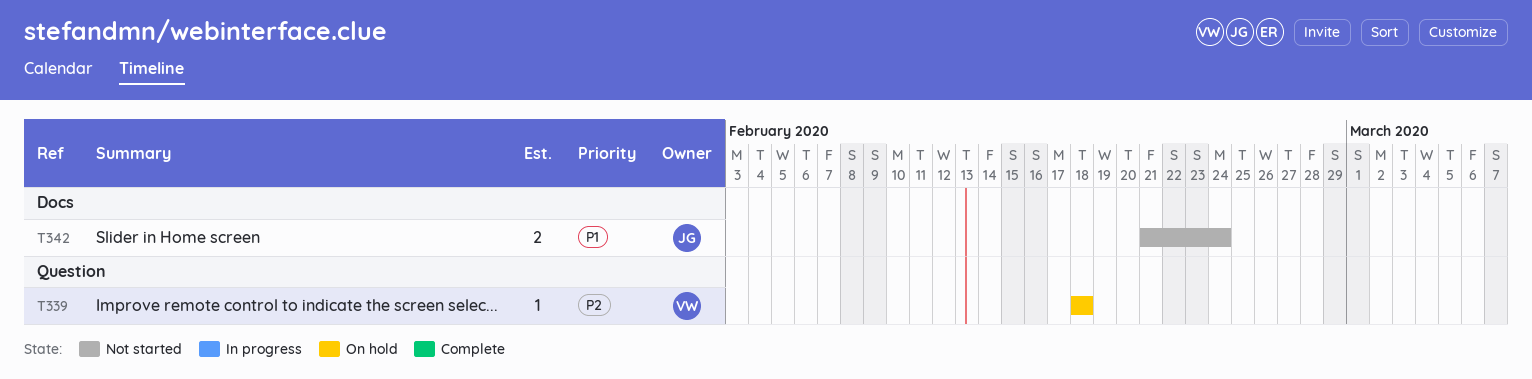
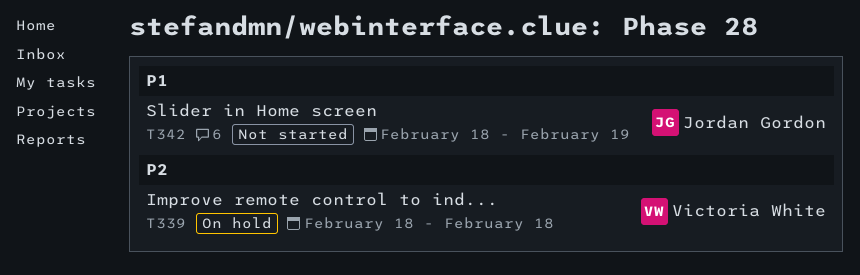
T342, start: Feb 21 -> Feb 18
T342, due: Feb 24 -> Feb 19

